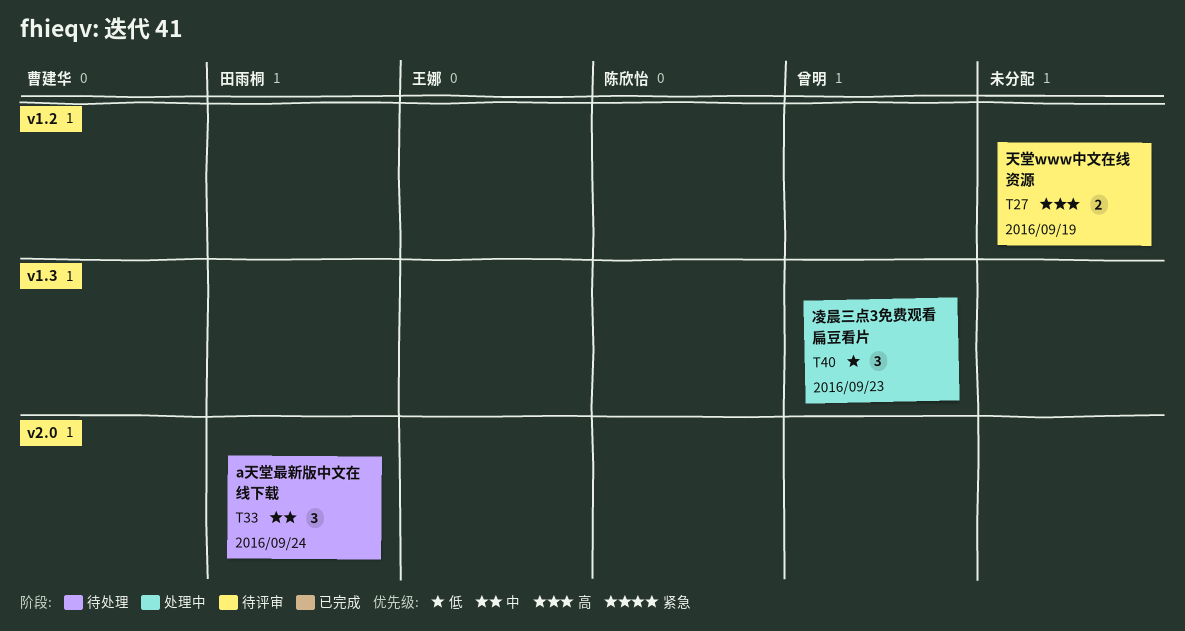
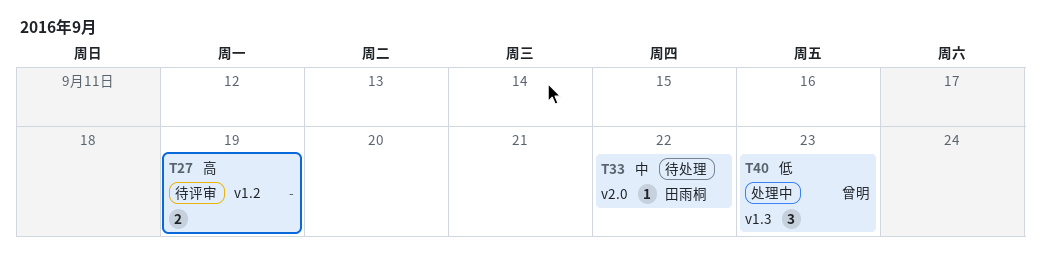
T33, estimate: 3 -> 1
T33, due: Sep 24 -> Sep 22

